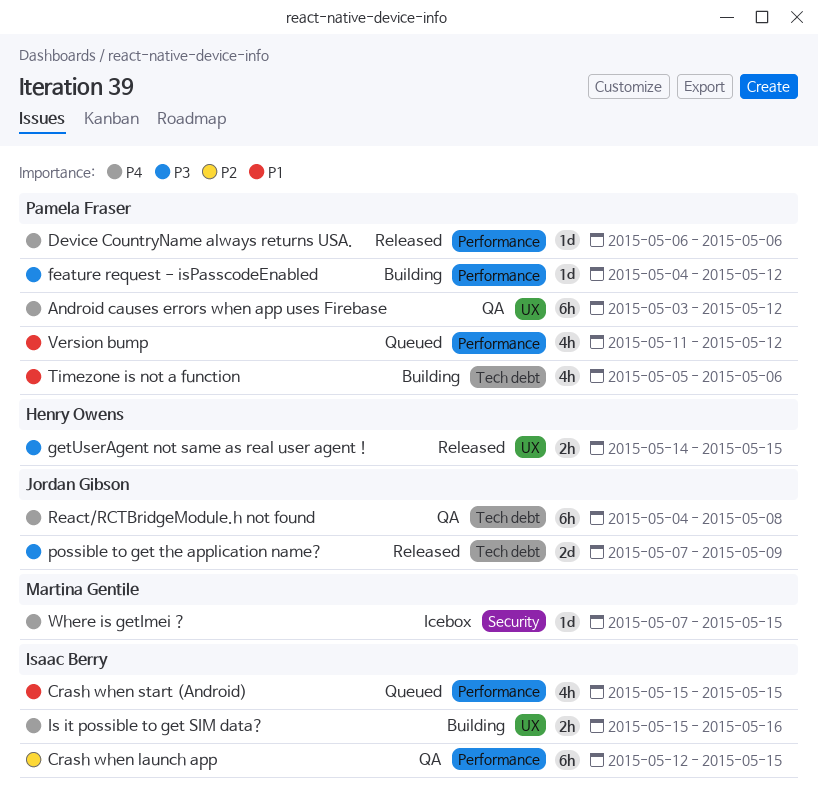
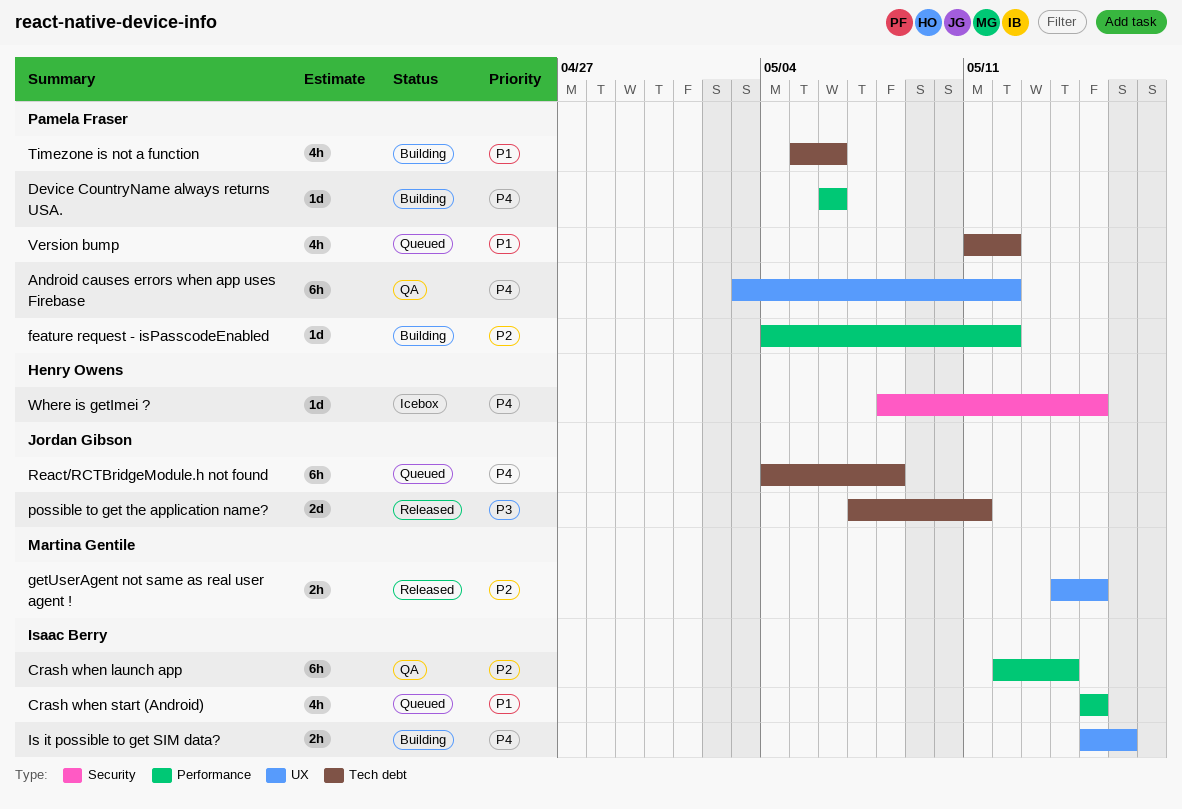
Crash when launch app, due: May 15 -> May 14
Device CountryName always returns USA., status: Released -> Building
feature request - isPasscodeEnabled, priority: P3 -> P2
getUserAgent not same as real user agent !, owner: Henry Owens -> Martina Gentile
getUserAgent not same as real user agent !, priority: P3 -> P2
possible to get the application name?, due: May 9 -> May 11
React/RCTBridgeModule.h not found, status: QA -> Queued
Version bump, label: Performance -> Tech debt
Where is getImei ?, owner: Martina Gentile -> Henry Owens
Where is getImei ?, start: May 7 -> May 8

